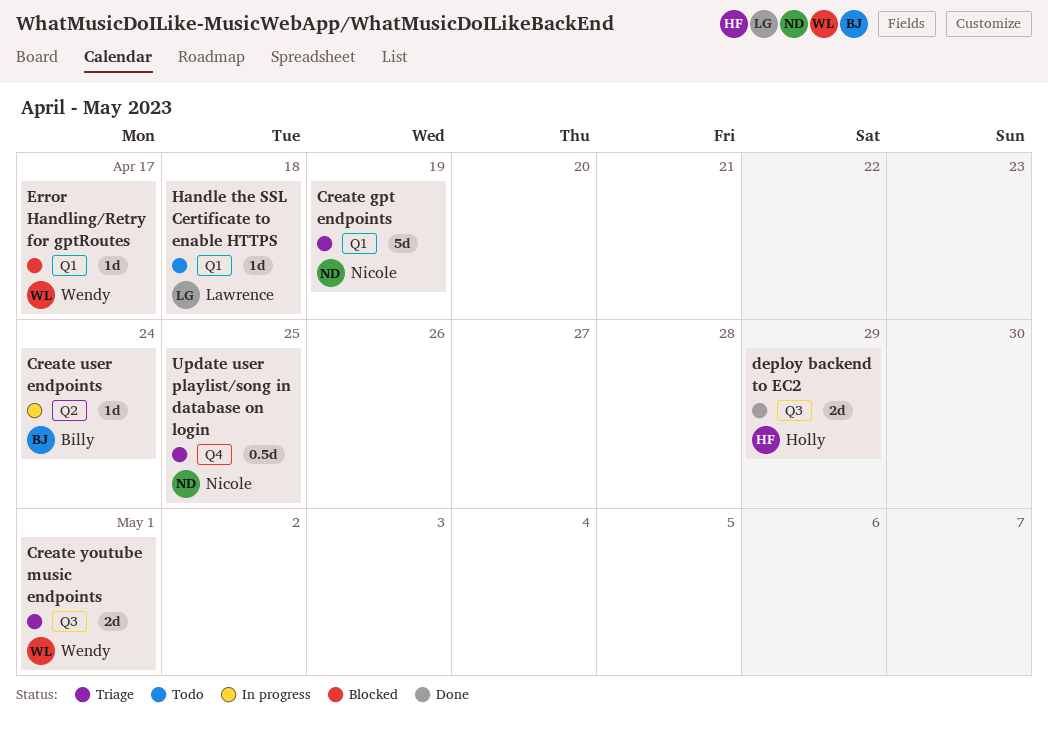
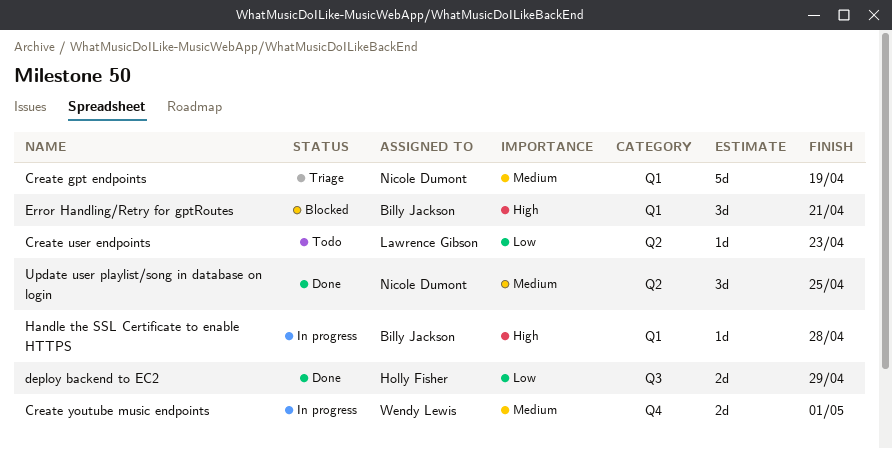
Create user endpoints, status: In progress -> Todo
Create user endpoints, owner: Billy Jackson -> Lawrence Gibson
Create user endpoints, due: Apr 24 -> Apr 23
Create youtube music endpoints, status: Triage -> In progress
Create youtube music endpoints, label: Q3 -> Q4
Error Handling/Retry for gptRoutes, owner: Wendy Lewis -> Billy Jackson
Error Handling/Retry for gptRoutes, estimate: 1d -> 3d
Error Handling/Retry for gptRoutes, due: Apr 17 -> Apr 21
Handle the SSL Certificate to enable HTTPS, status: Todo -> In progress
Handle the SSL Certificate to enable HTTPS, owner: Lawrence Gibson -> Billy Jackson
Handle the SSL Certificate to enable HTTPS, due: Apr 18 -> Apr 28
Update user playlist/song in database on login, status: Triage -> Done
Update user playlist/song in database on login, label: Q4 -> Q2
Update user playlist/song in database on login, estimate: 0.5d -> 3d

